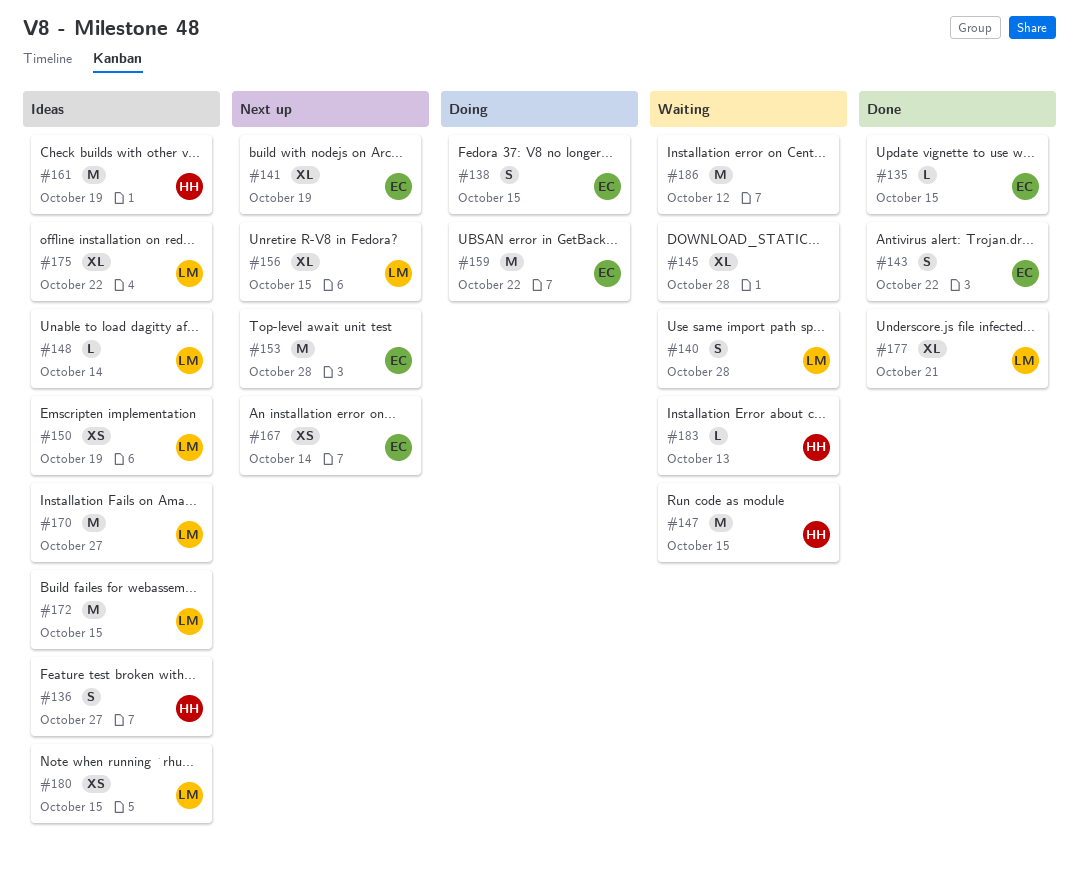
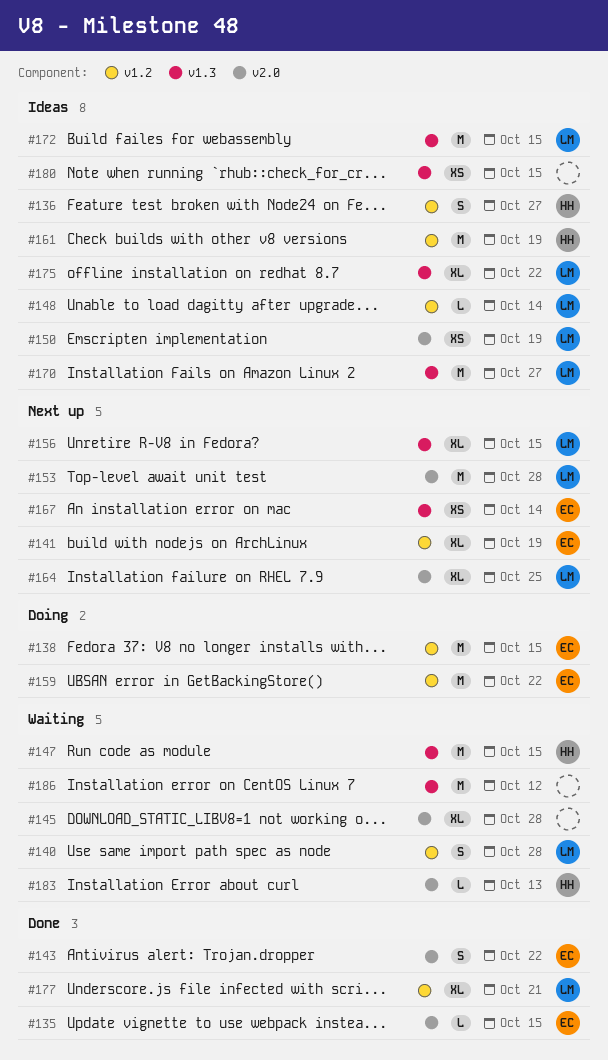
#138, estimate: S -> M
#153, owner: EC -> LM
#164: none -> present
#180, owner: LM -> none

